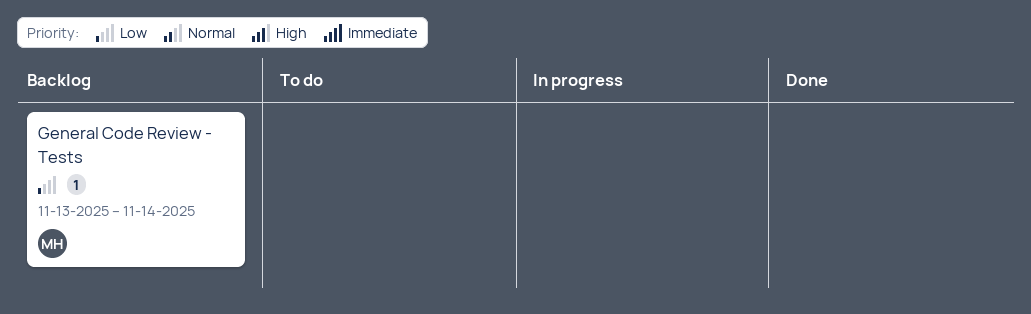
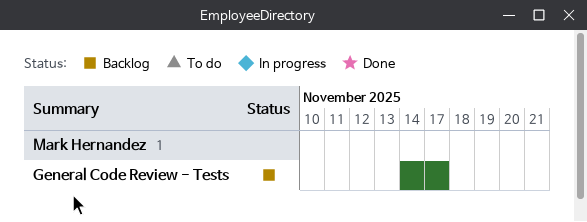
General Code Review - Tests, start: Nov 13 -> Nov 14
General Code Review - Tests, due: Nov 14 -> Nov 17

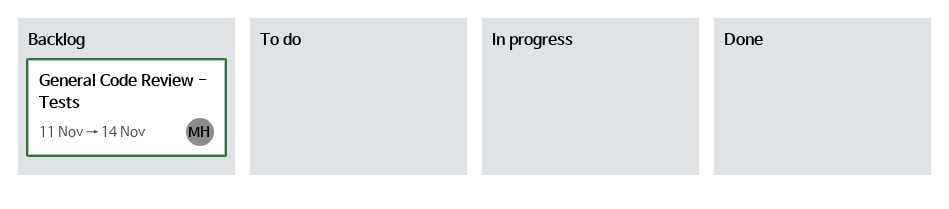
General Code Review - Tests, start: Nov 14 -> Nov 11
General Code Review - Tests, due: Nov 17 -> Nov 14

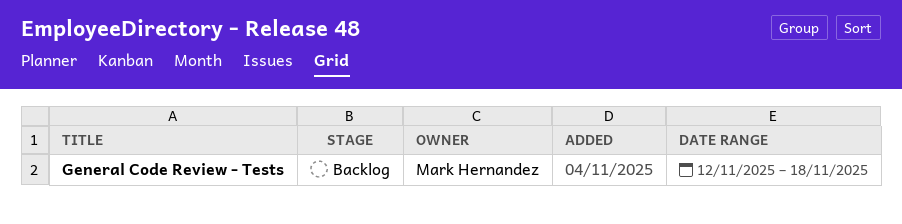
General Code Review - Tests, start: Nov 11 -> Nov 12
General Code Review - Tests, due: Nov 14 -> Nov 18

